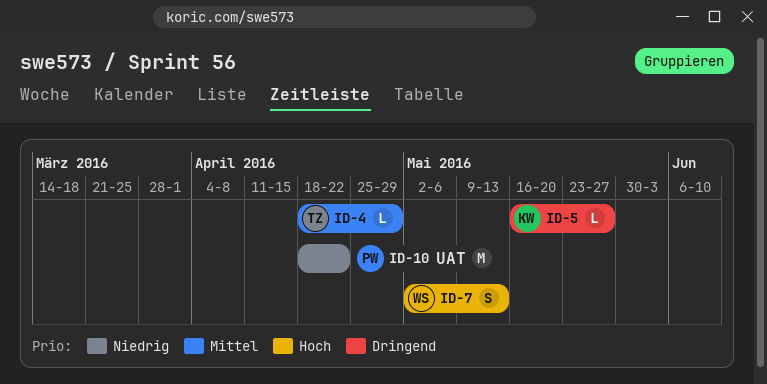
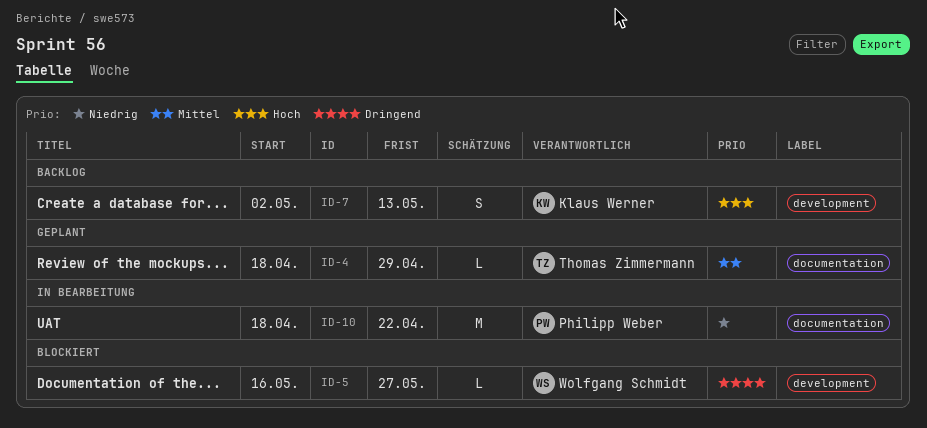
ID-5, owner: Klaus Werner -> Wolfgang Schmidt
ID-7, owner: Wolfgang Schmidt -> Klaus Werner

